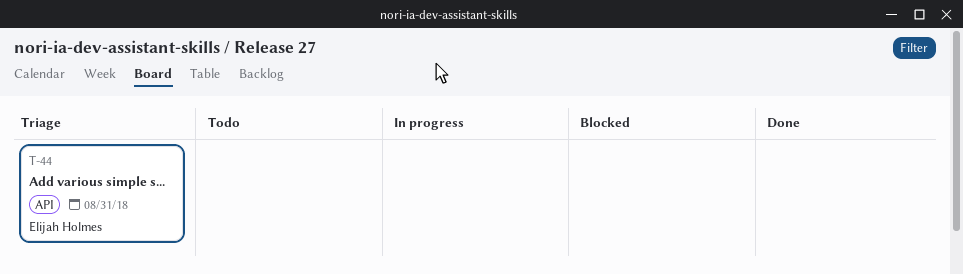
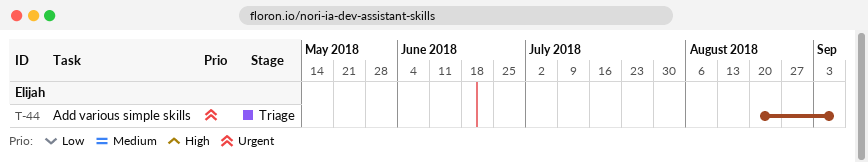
T-44, due: Aug 31 -> Sep 7

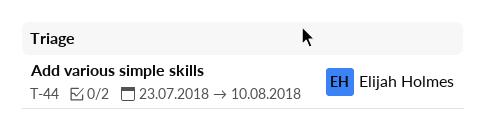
T-44, start: Aug 20 -> Jul 23
T-44, due: Sep 7 -> Aug 10

